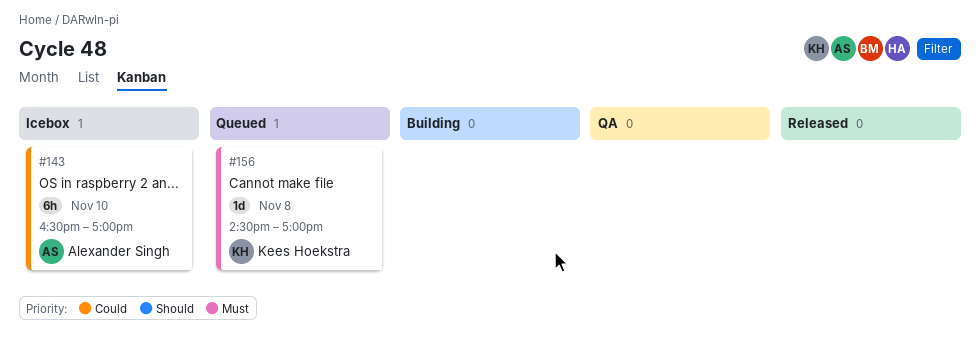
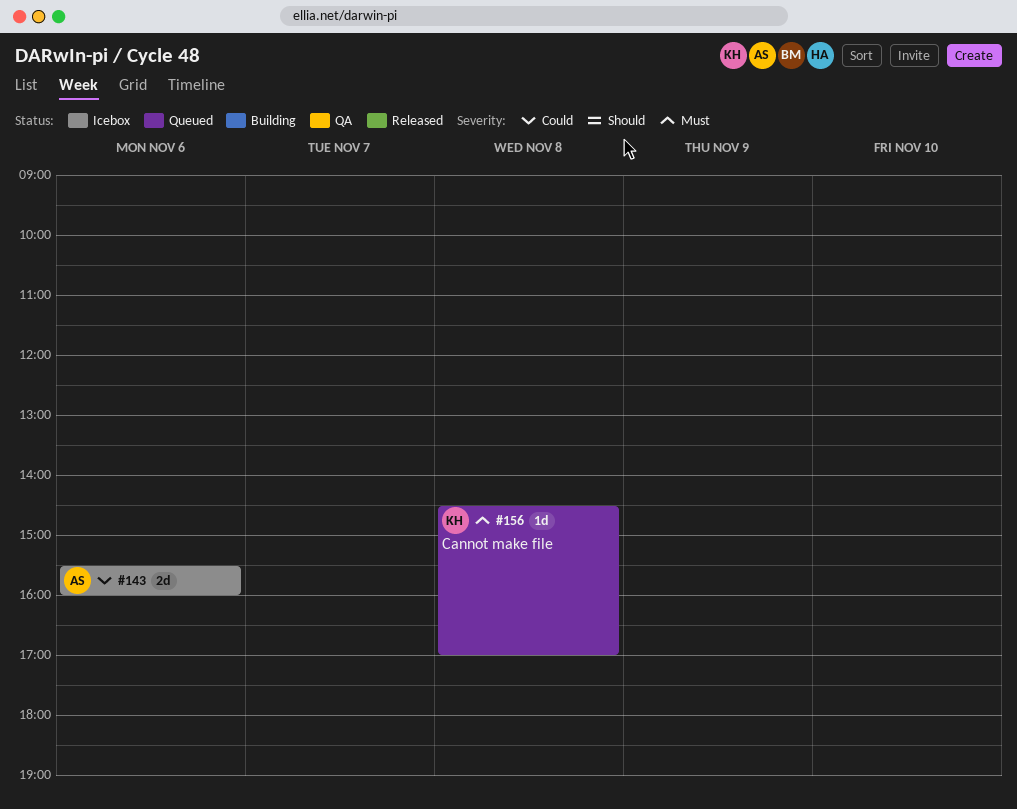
#143, estimate: 6h -> 2d
#143, day: Nov 10 -> Nov 6
#143, begins: 16:30 -> 15:30
#143, ends: 17:00 -> 16:00

